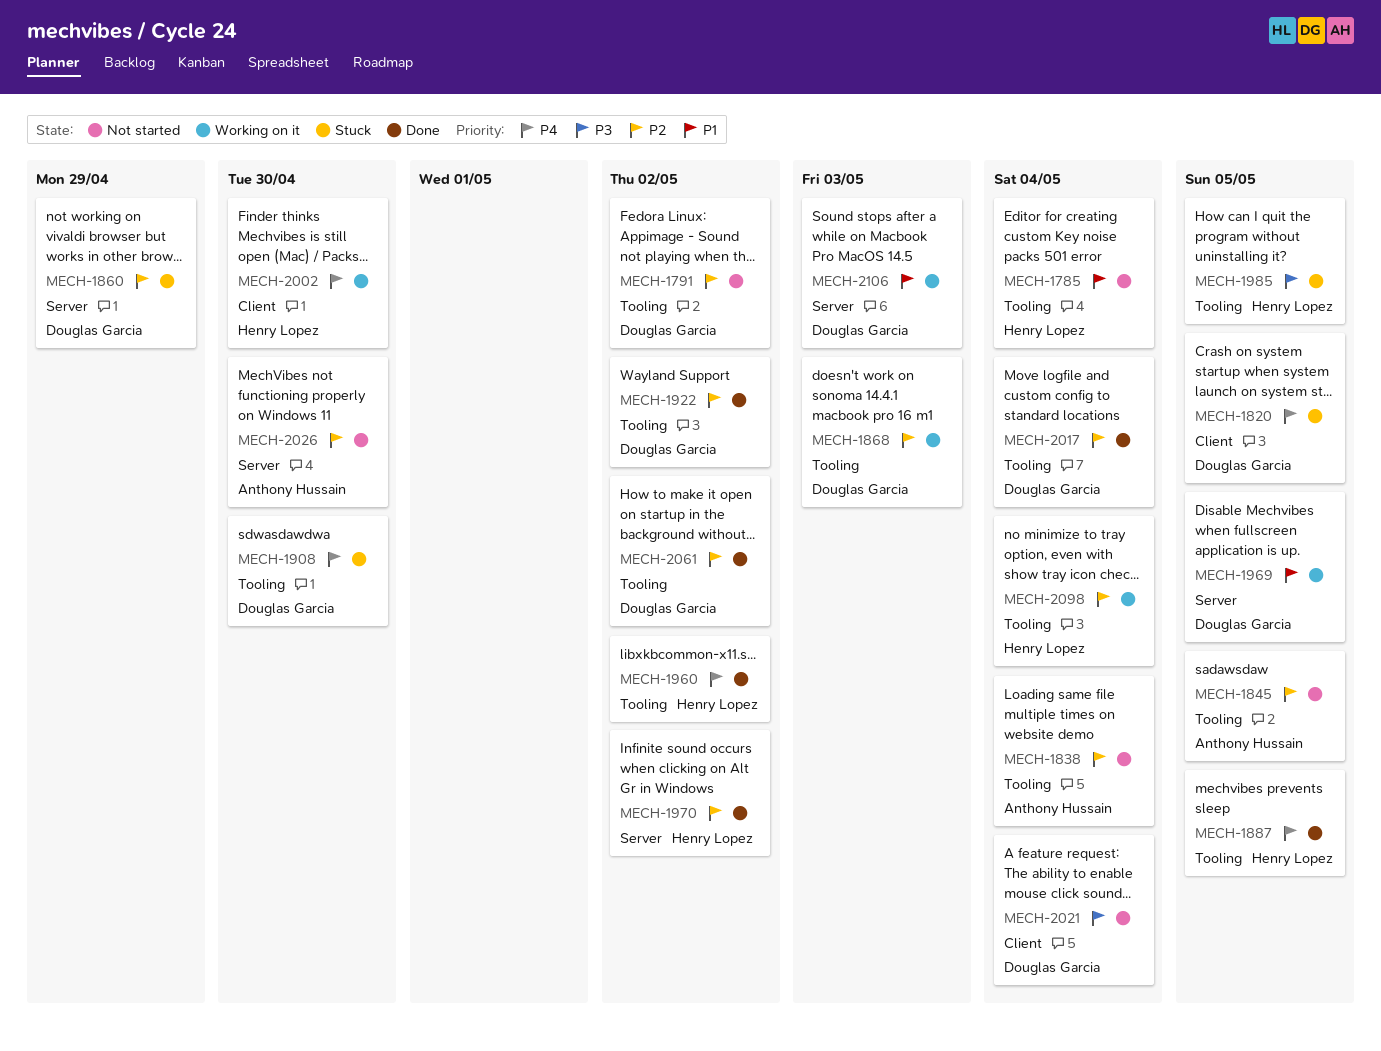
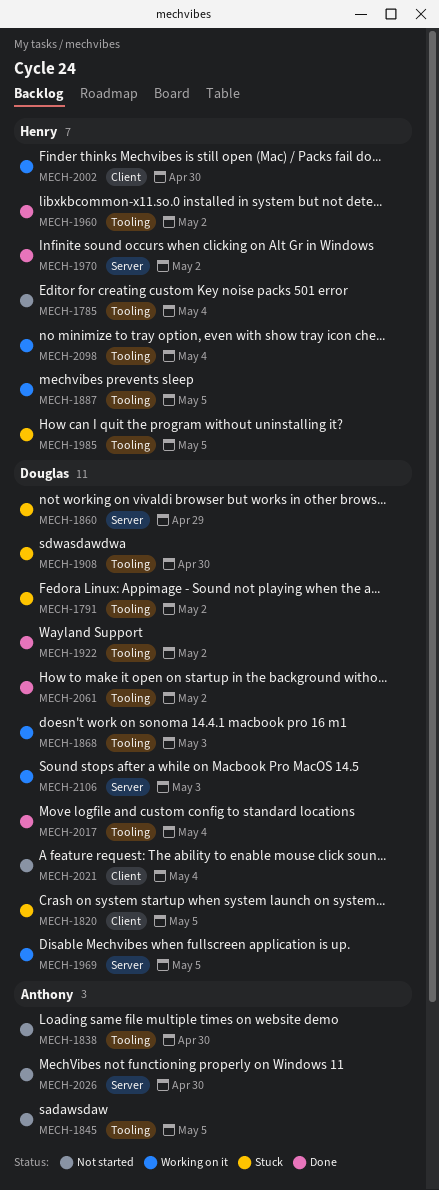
MECH-1791, status: Not started -> Stuck
MECH-1838, due: May 4 -> Apr 30
MECH-1887, status: Done -> Working on it

